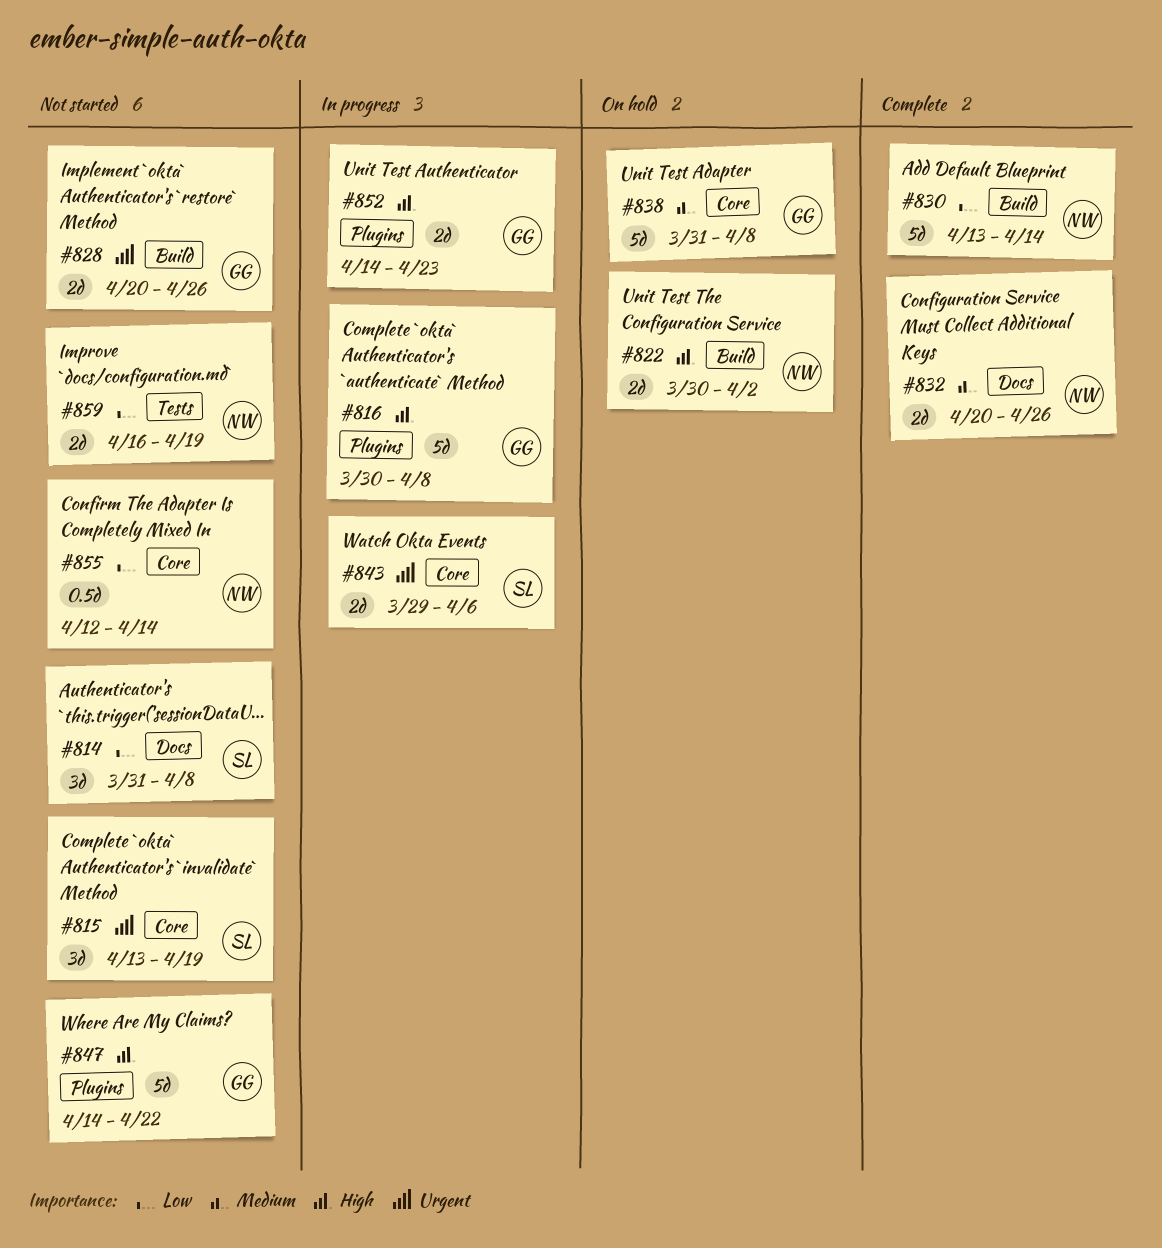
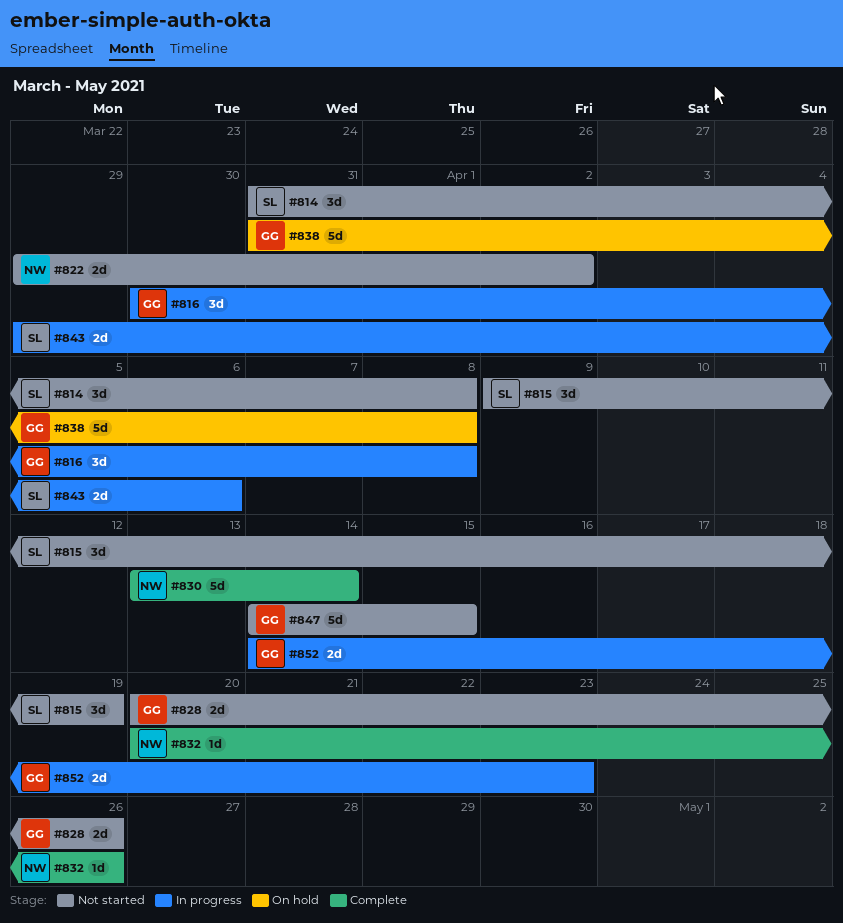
#815, start: Apr 13 -> Apr 9
#816, estimate: 5d -> 3d
#822, status: On hold -> Not started
#822, start: Mar 30 -> Mar 29
#832, estimate: 2d -> 1d
#847, due: Apr 22 -> Apr 15
#855: present -> none
#859: present -> none

